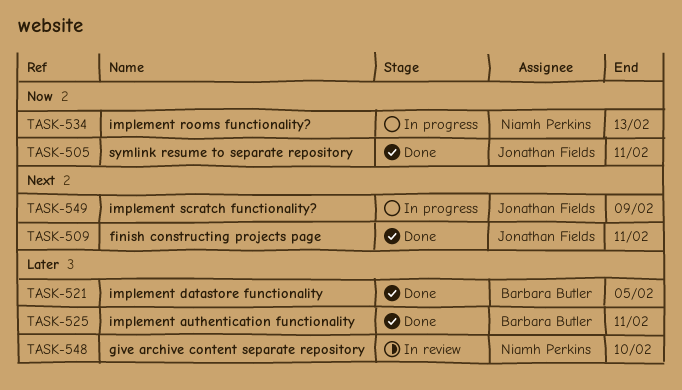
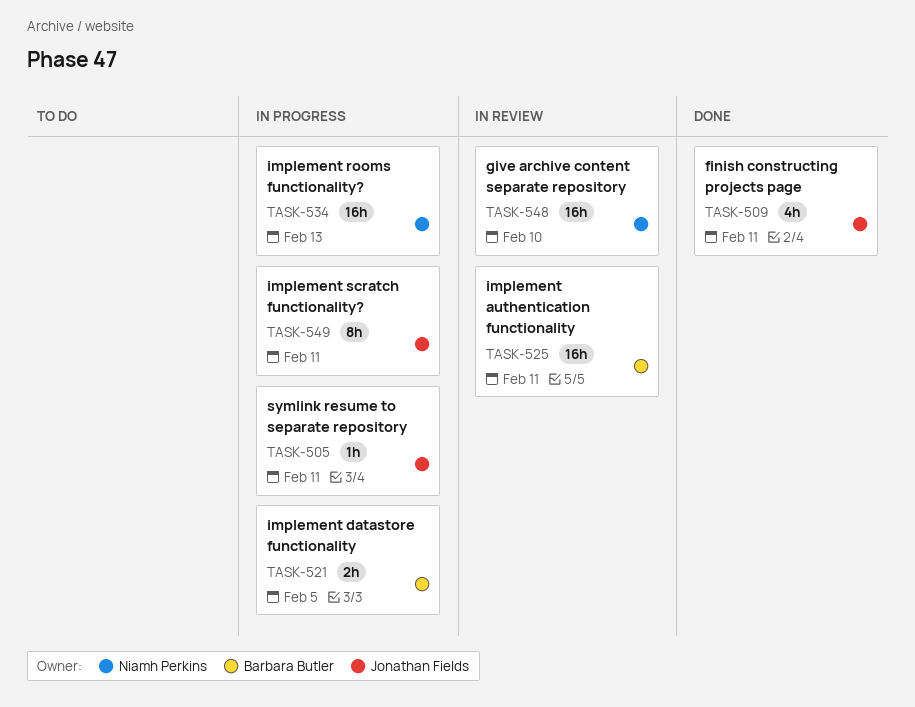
TASK-505, status: Done -> In progress
TASK-521, status: Done -> In progress
TASK-525, status: Done -> In review
TASK-549, due: Feb 9 -> Feb 11

